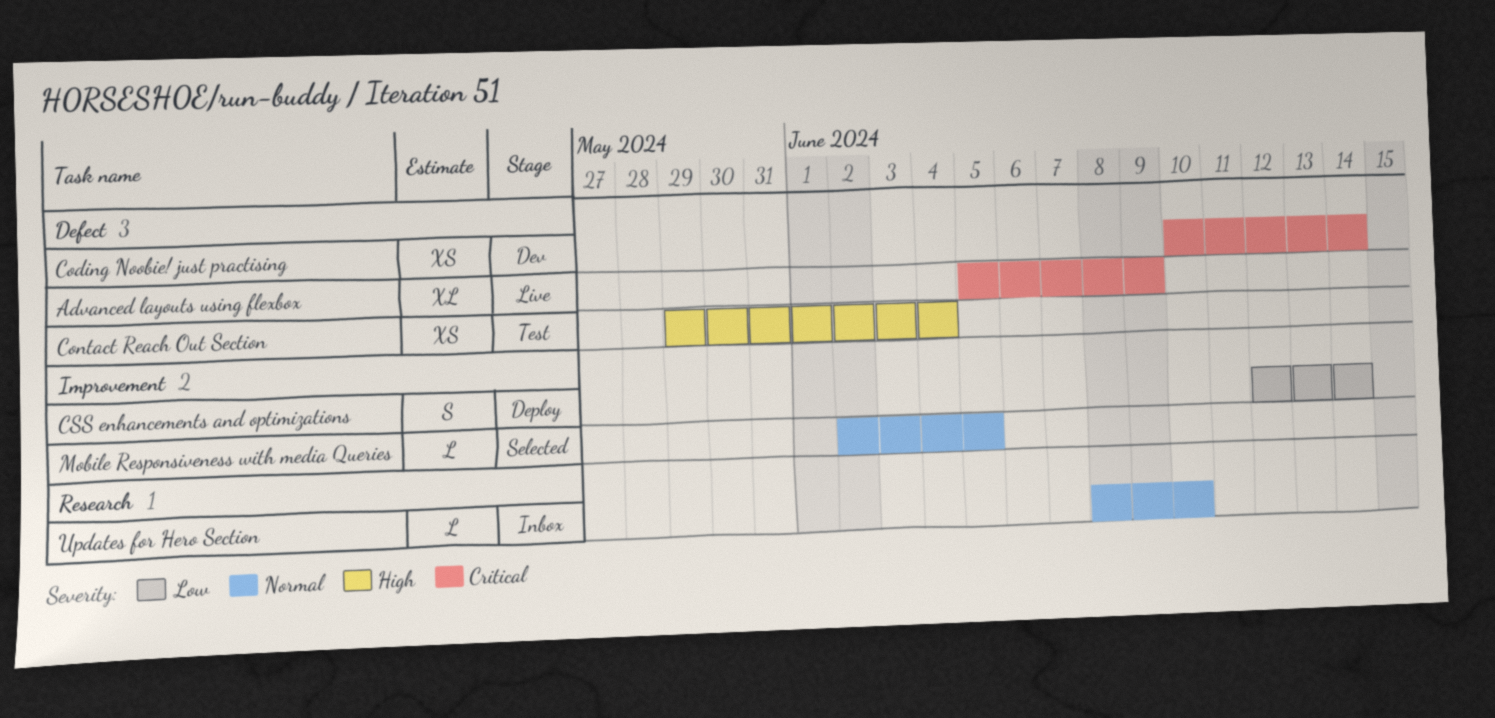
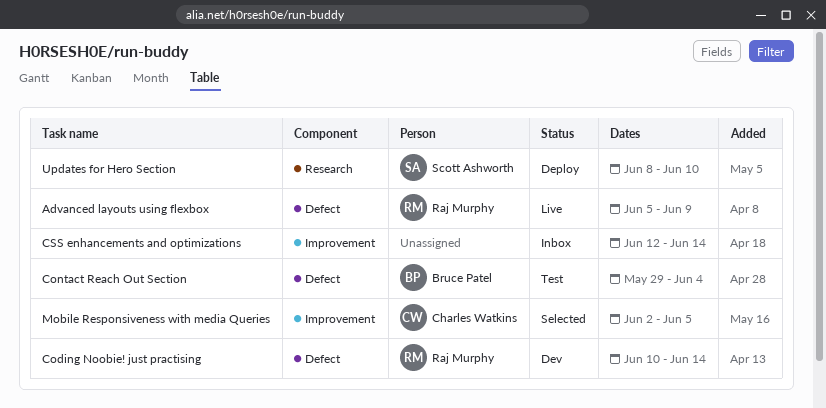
CSS enhancements and optimizations, status: Deploy -> Inbox
Updates for Hero Section, status: Inbox -> Deploy

